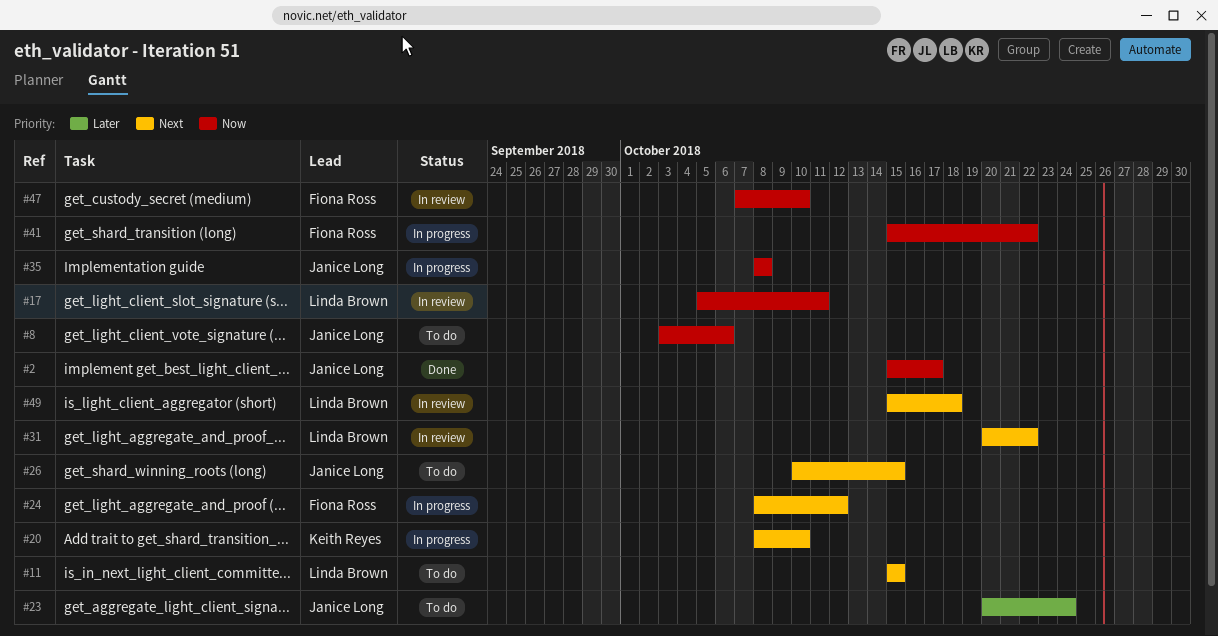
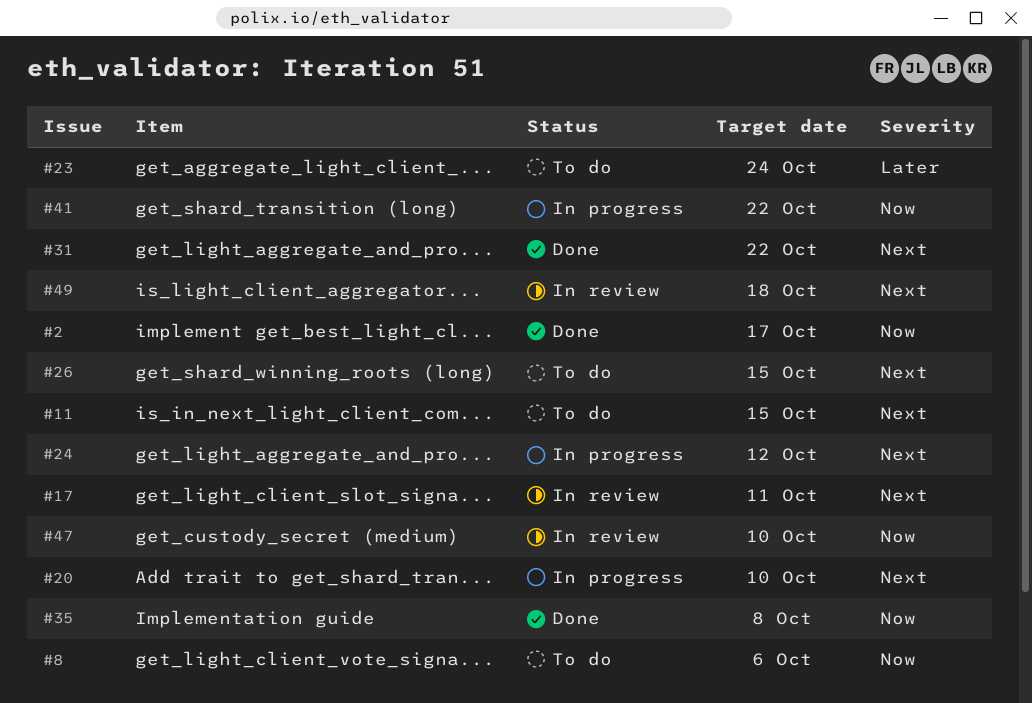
#17, priority: Now -> Next
#31, status: In review -> Done
#35, status: In progress -> Done

